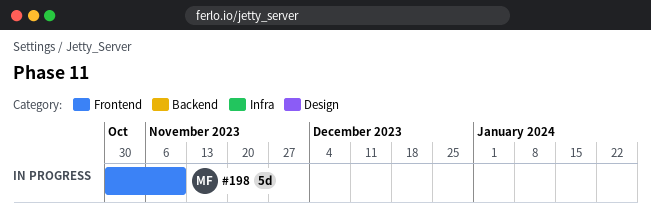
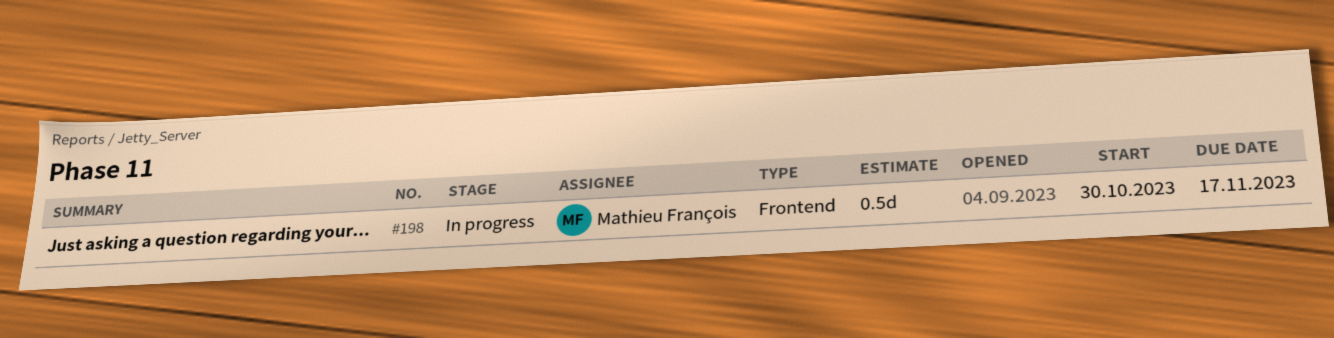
#198, estimate: 5d -> 0.5d
#198, due: Nov 10 -> Nov 17

